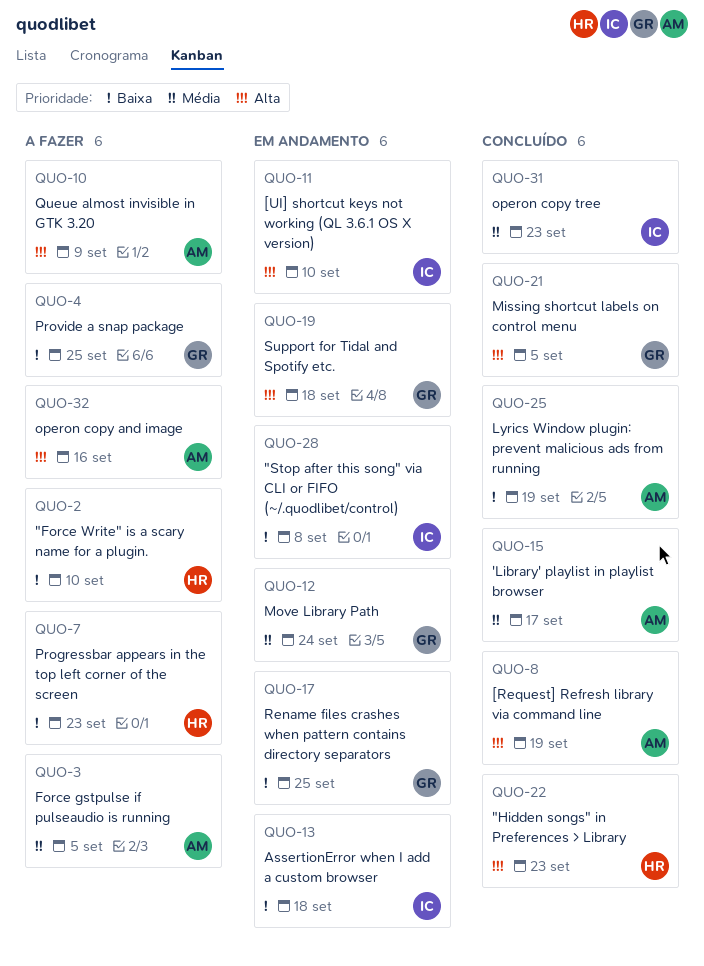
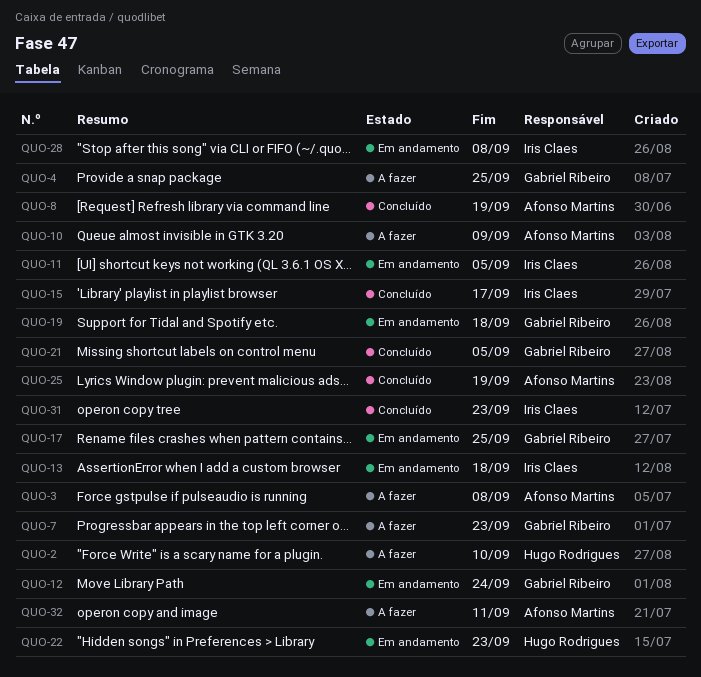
QUO-3, due: Sep 5 -> Sep 8
QUO-7, owner: Hugo Rodrigues -> Gabriel Ribeiro
QUO-11, due: Sep 10 -> Sep 5
QUO-15, owner: Afonso Martins -> Iris Claes
QUO-22, status: Concluído -> Em andamento
QUO-32, due: Sep 16 -> Sep 11

